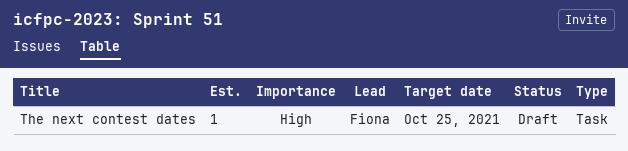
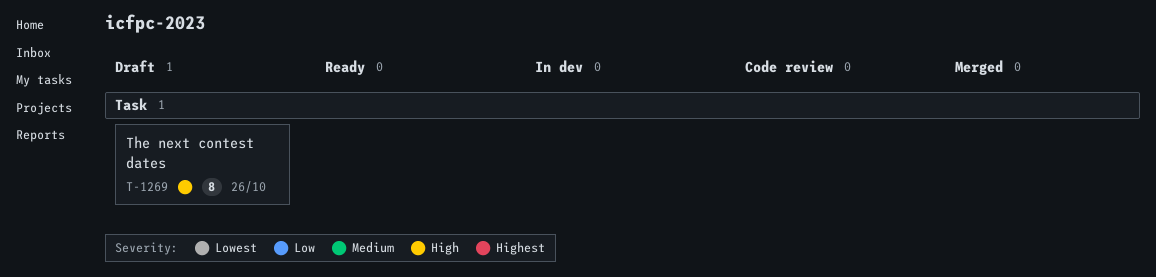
The next contest dates, estimate: 1 -> 8
The next contest dates, due: Oct 25 -> Oct 26

